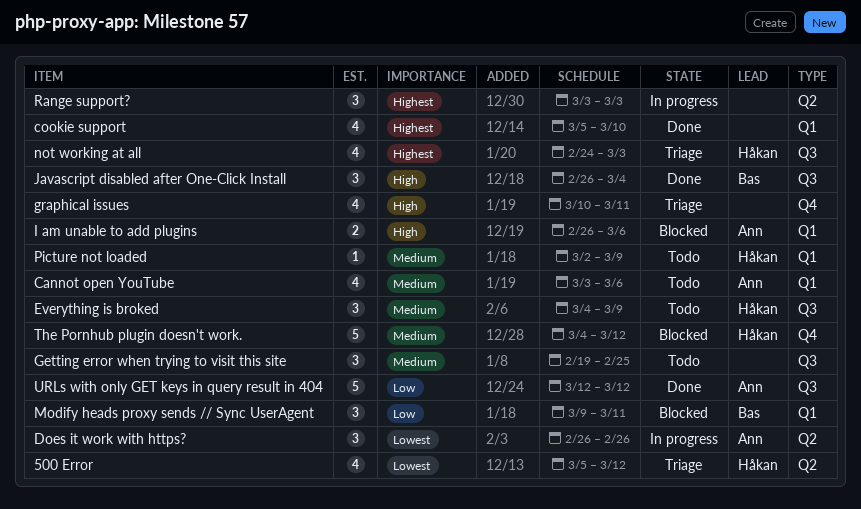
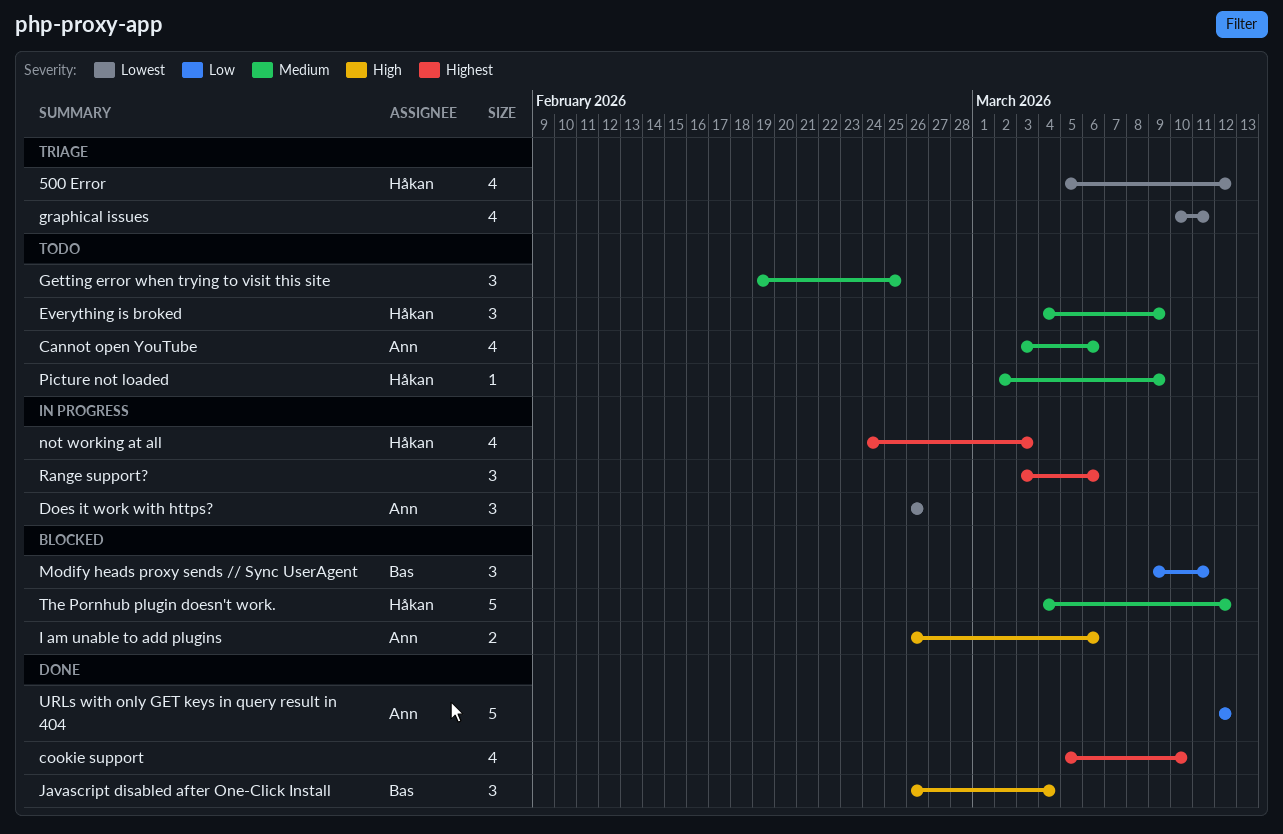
graphical issues, priority: High -> Lowest
not working at all, status: Triage -> In progress
Range support?, due: Mar 3 -> Mar 6

